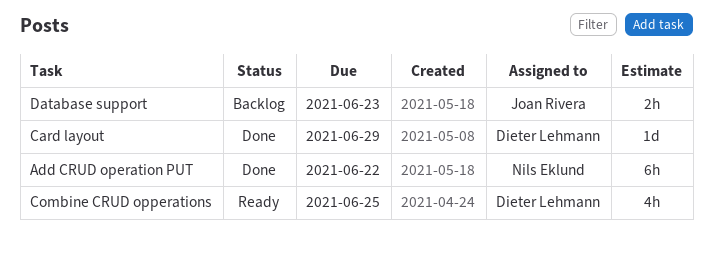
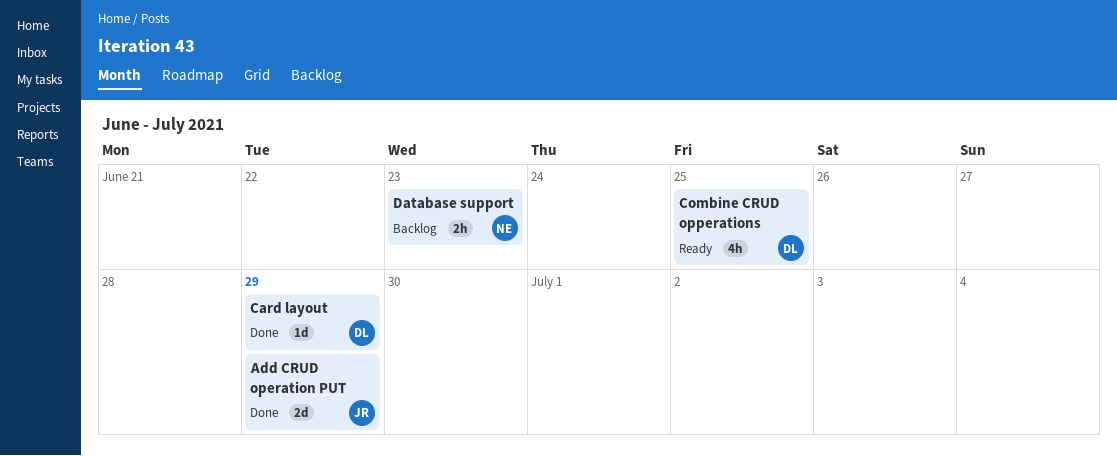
Add CRUD operation PUT, owner: Nils Eklund -> Joan Rivera
Add CRUD operation PUT, estimate: 6h -> 2d
Add CRUD operation PUT, due: Jun 22 -> Jun 29
Database support, owner: Joan Rivera -> Nils Eklund

